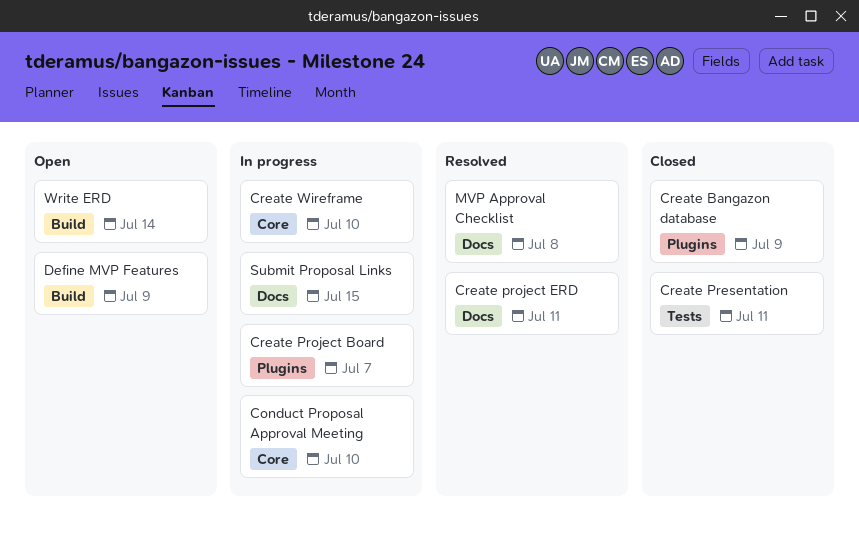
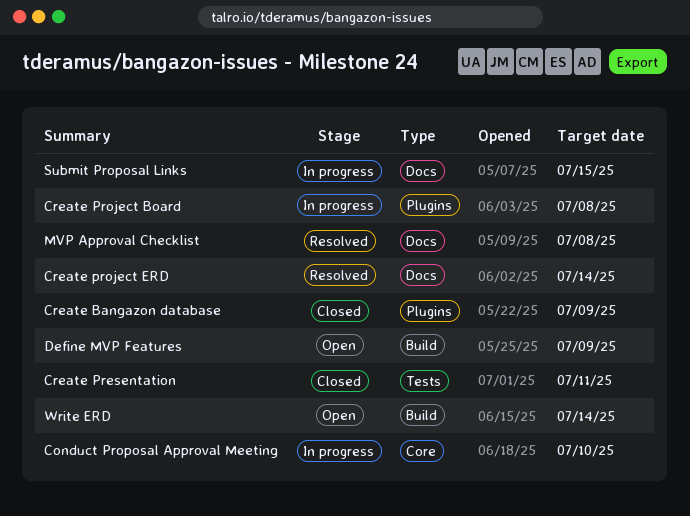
Create Project Board, due: Jul 7 -> Jul 8
Create project ERD, due: Jul 11 -> Jul 14
Create Wireframe: present -> none

